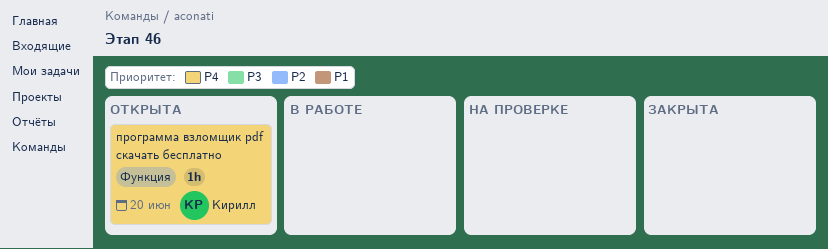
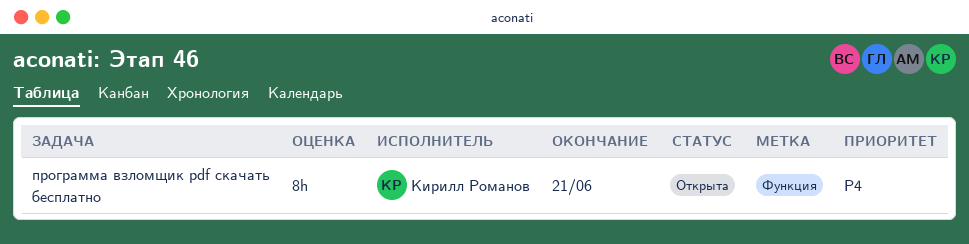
программа взломщик pdf скачать бесплатно, estimate: 1h -> 8h
программа взломщик pdf скачать бесплатно, due: Jun 20 -> Jun 21

